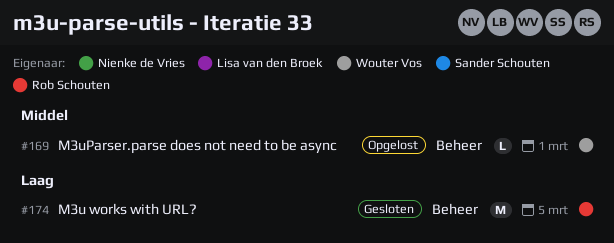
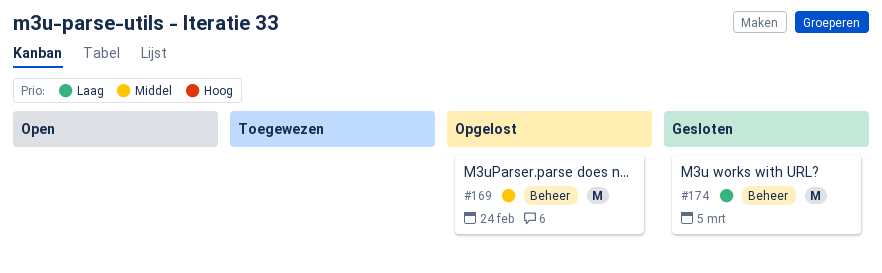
#169, estimate: L -> M
#169, due: Mar 1 -> Feb 24

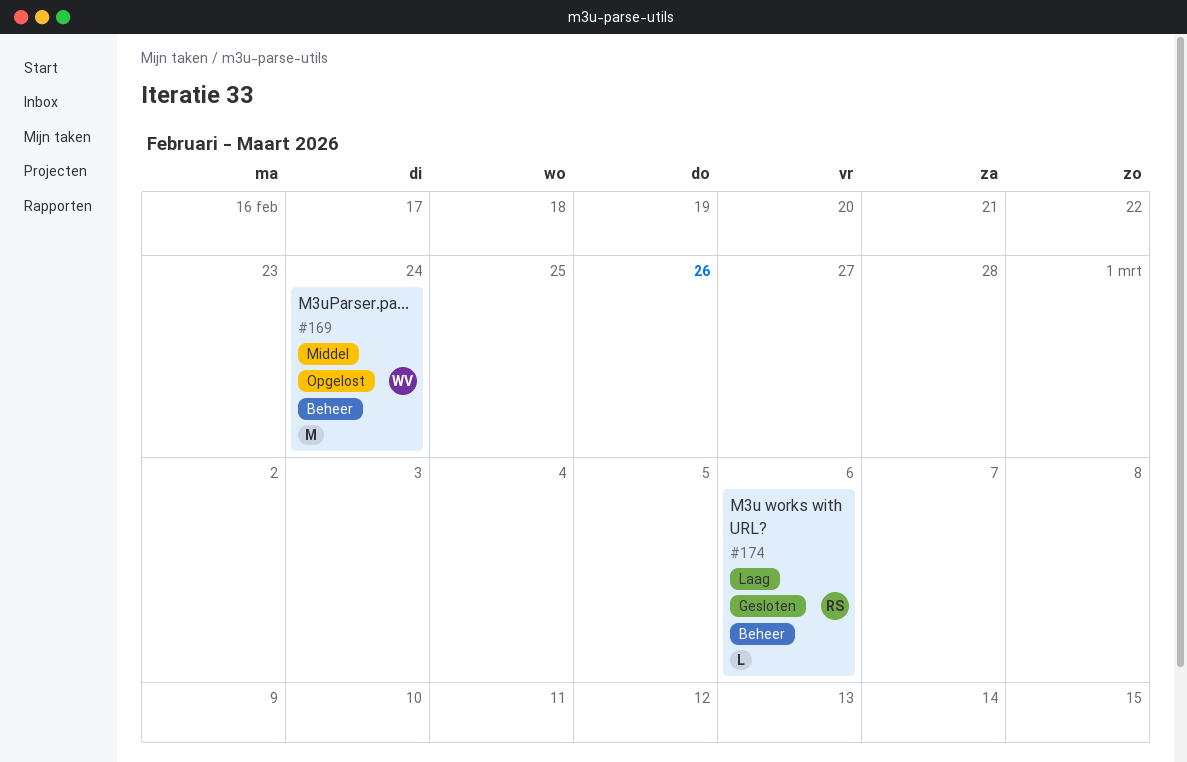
#174, estimate: M -> L
#174, due: Mar 5 -> Mar 6

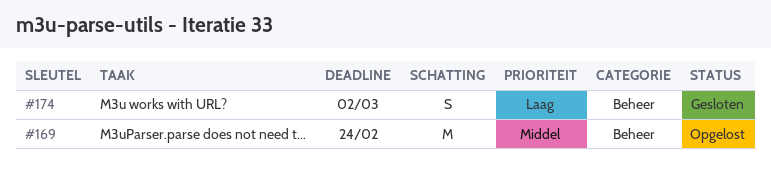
#174, estimate: L -> S
#174, due: Mar 6 -> Mar 2

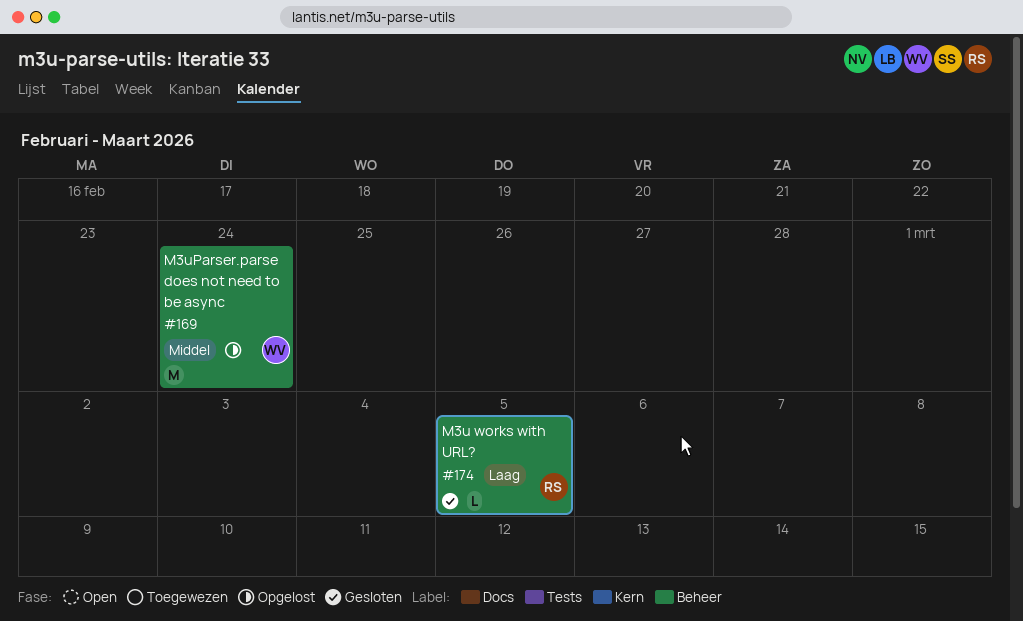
#174, estimate: S -> L
#174, due: Mar 2 -> Mar 5

